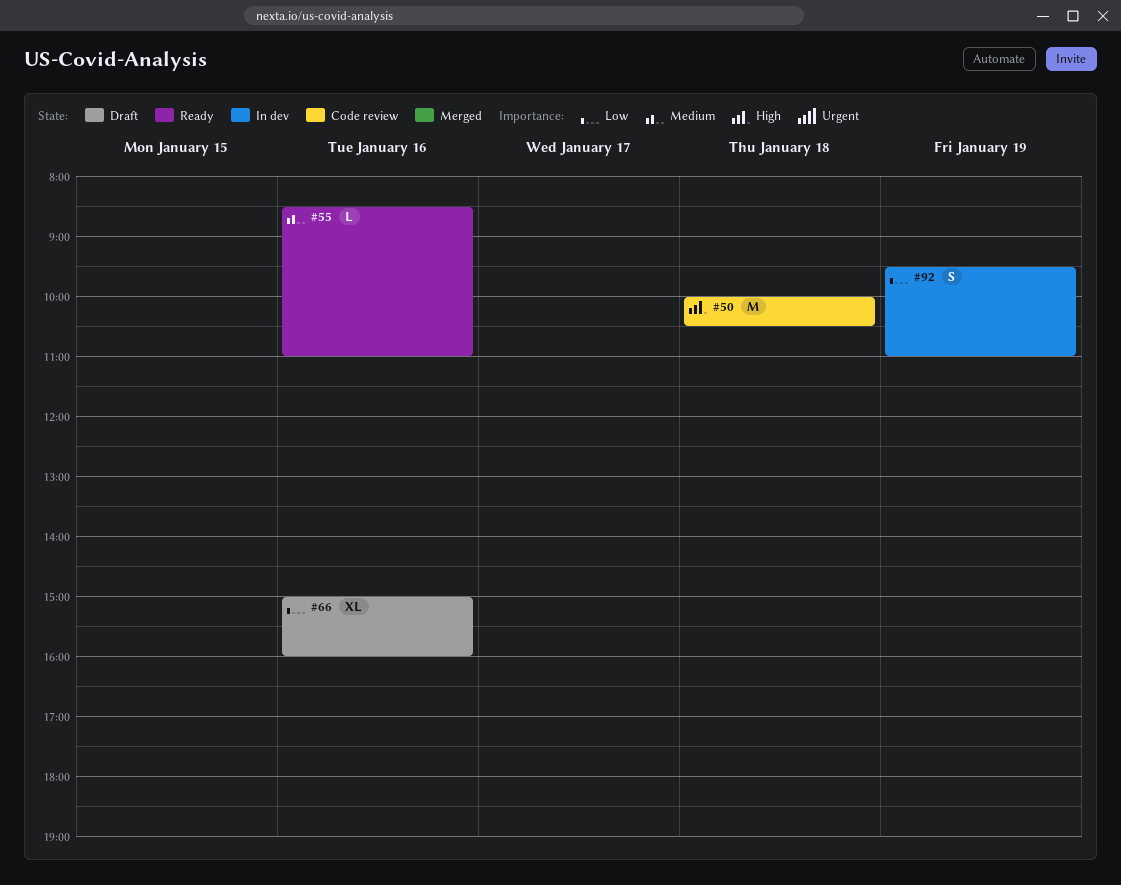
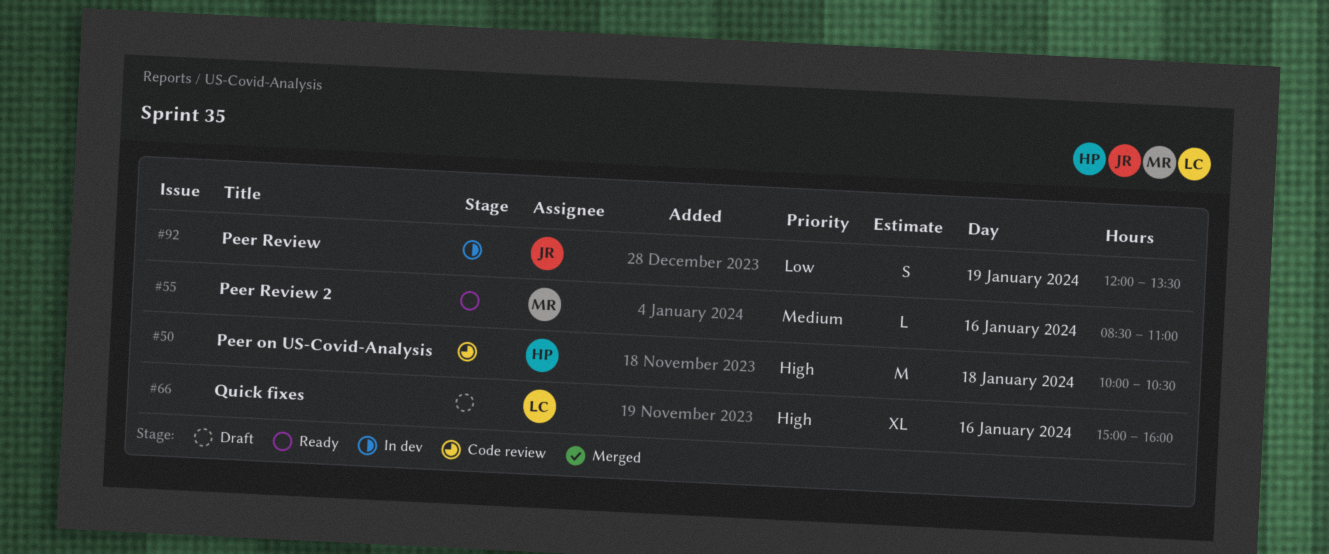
#66, priority: Low -> High
#92, begins: 09:30 -> 12:00
#92, ends: 11:00 -> 13:30

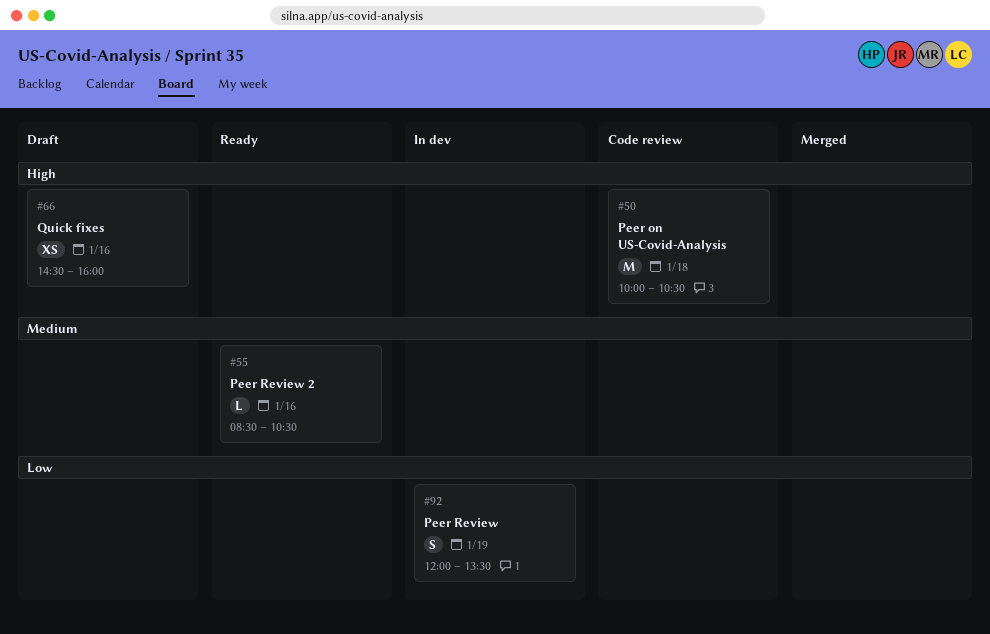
#55, ends: 11:00 -> 10:30
#66, estimate: XL -> XS
#66, begins: 15:00 -> 14:30

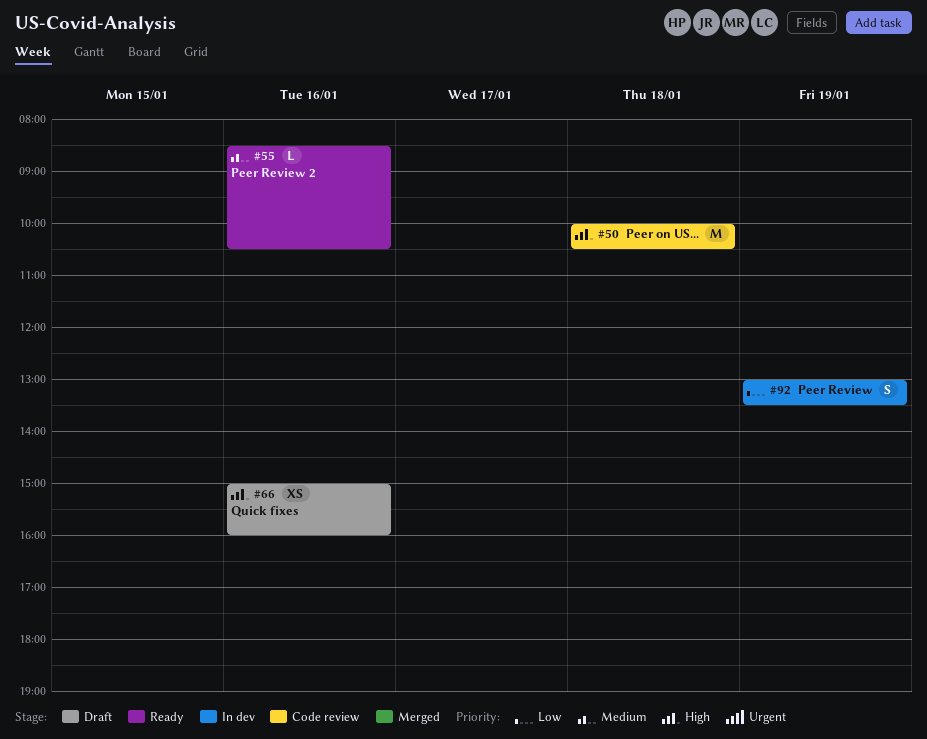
#66, begins: 14:30 -> 15:00
#92, begins: 12:00 -> 13:00

